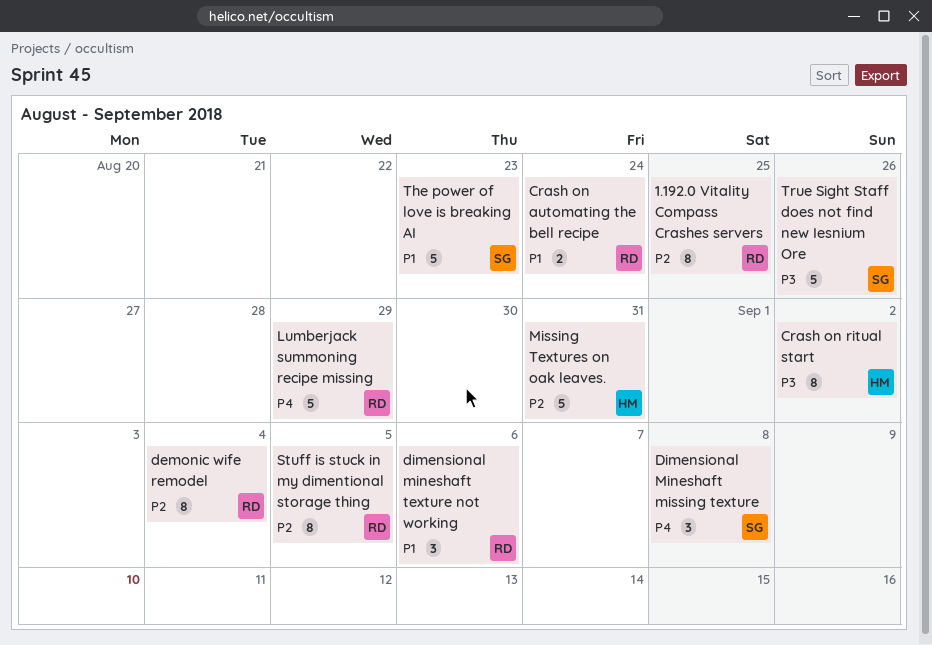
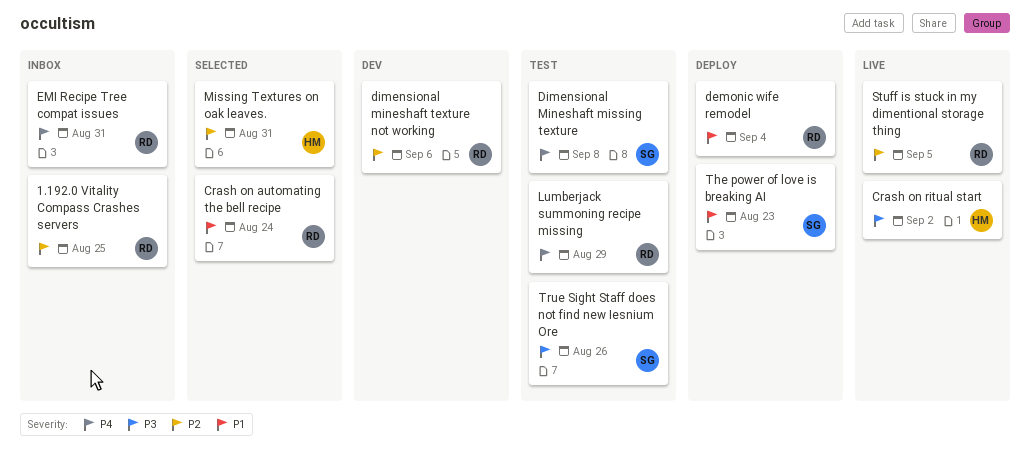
demonic wife remodel, priority: P2 -> P1
dimensional mineshaft texture not working, priority: P1 -> P2
EMI Recipe Tree compat issues: none -> present

